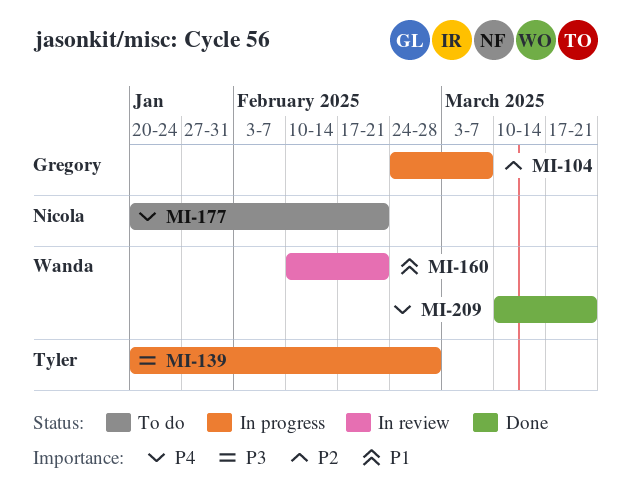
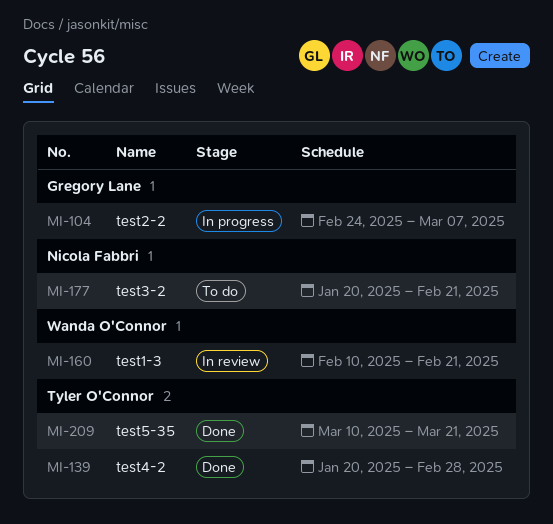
MI-139, status: In progress -> Done
MI-209, owner: Wanda O'Connor -> Tyler O'Connor

